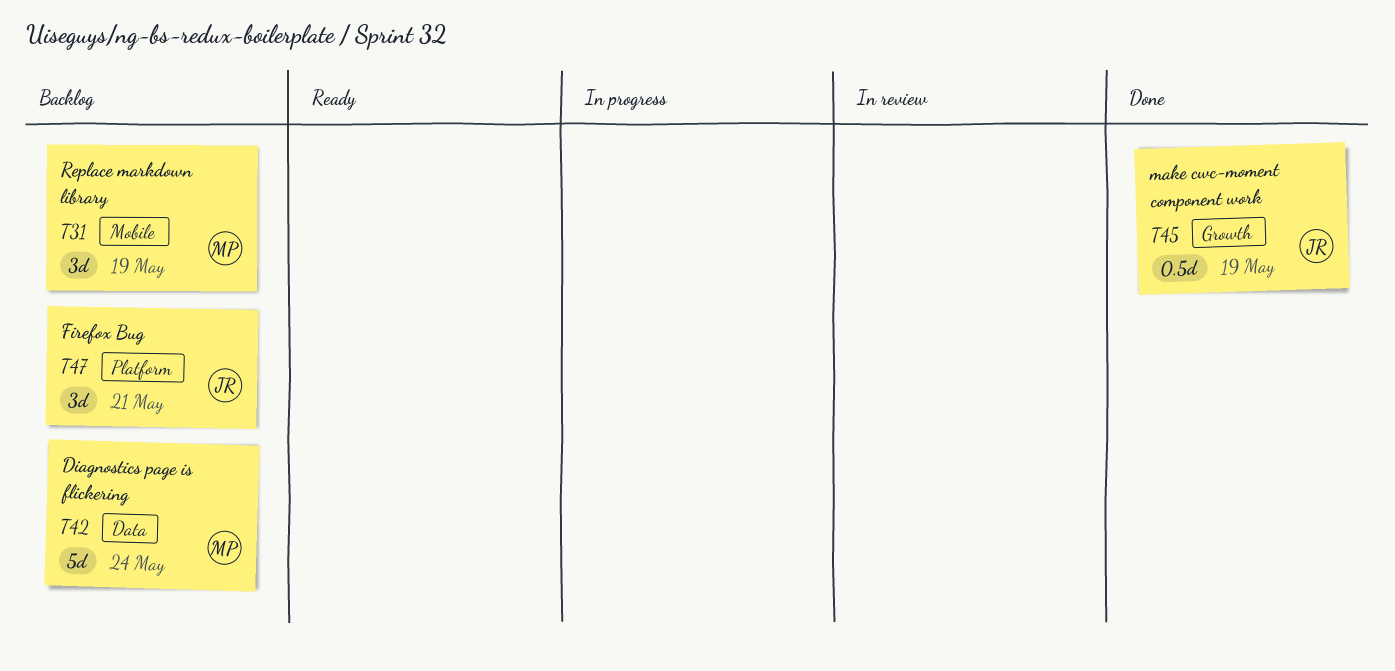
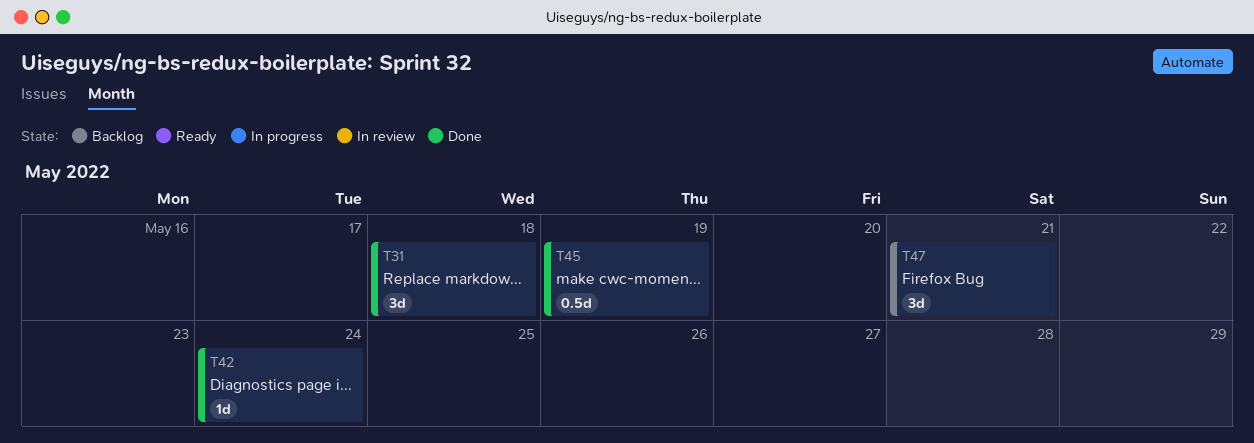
T31, status: Backlog -> Done
T31, due: May 19 -> May 18
T42, status: Backlog -> Done
T42, estimate: 5d -> 1d

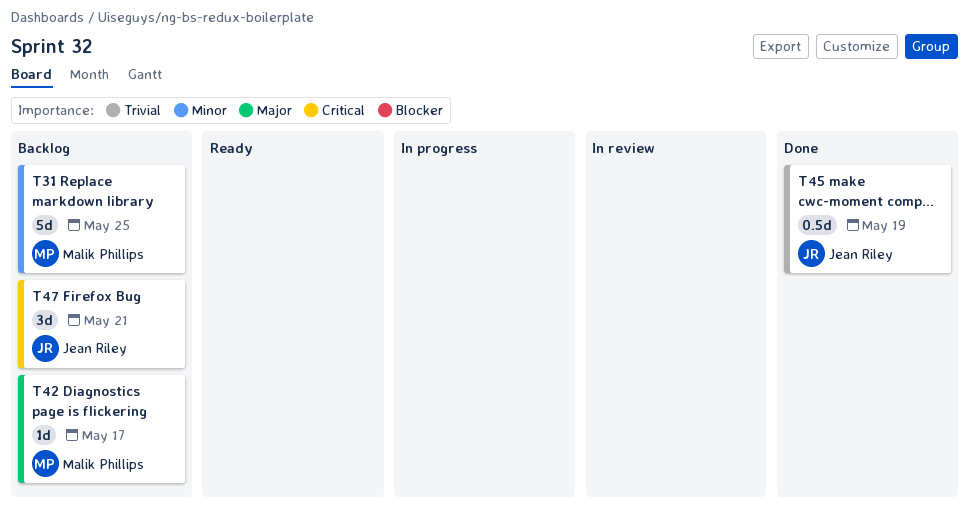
T31, status: Done -> Backlog
T31, estimate: 3d -> 5d
T31, due: May 18 -> May 25
T42, status: Done -> Backlog
T42, due: May 24 -> May 17

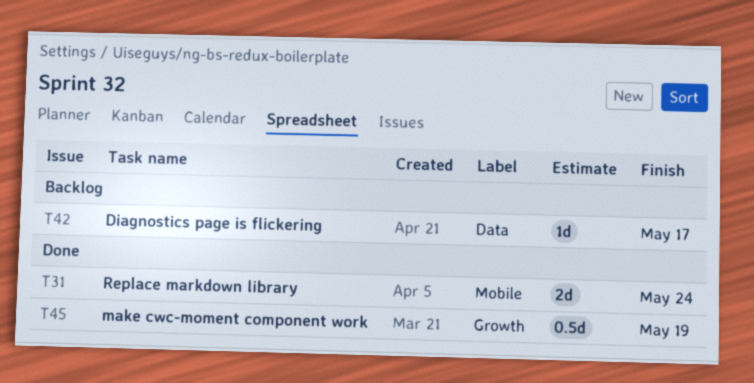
T31, status: Backlog -> Done
T31, estimate: 5d -> 2d
T31, due: May 25 -> May 24
T47: present -> none

